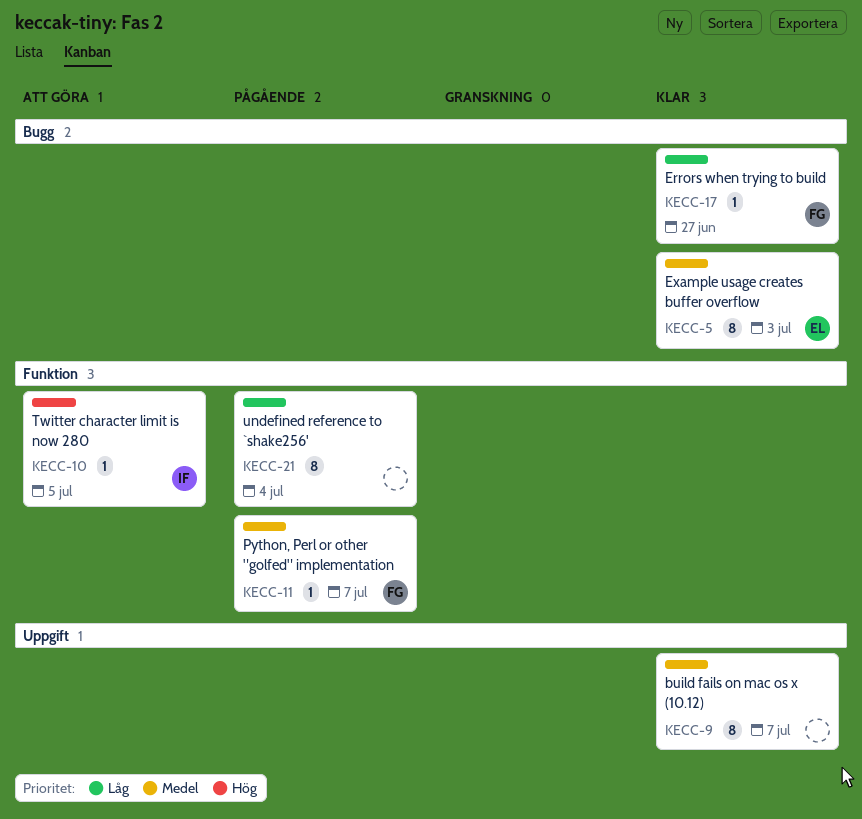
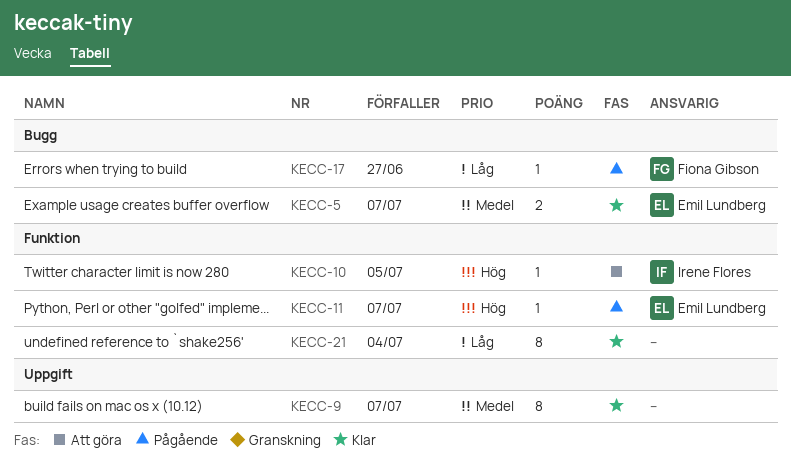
KECC-5, estimate: 8 -> 2
KECC-5, due: Jul 3 -> Jul 7
KECC-11, owner: Fiona Gibson -> Emil Lundberg
KECC-11, priority: Medel -> Hög
KECC-17, status: Klar -> Pågående
KECC-21, status: Pågående -> Klar

